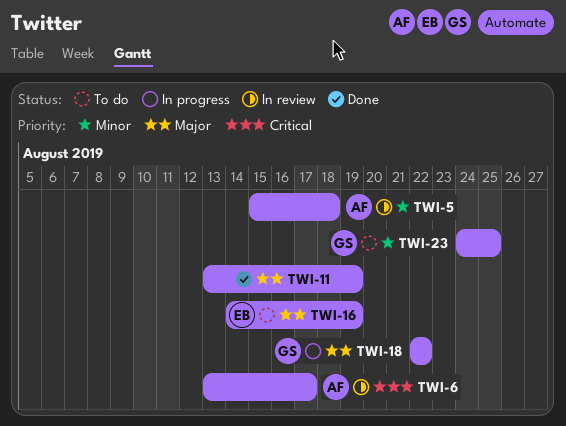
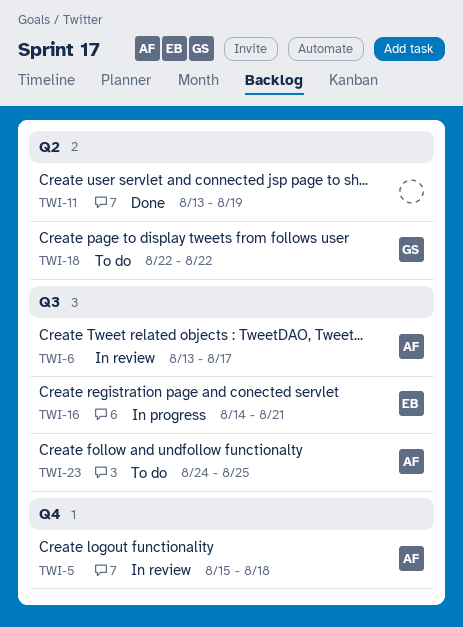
TWI-16, status: To do -> In progress
TWI-16, due: Aug 19 -> Aug 21
TWI-18, status: In progress -> To do
TWI-23, owner: GS -> AF

